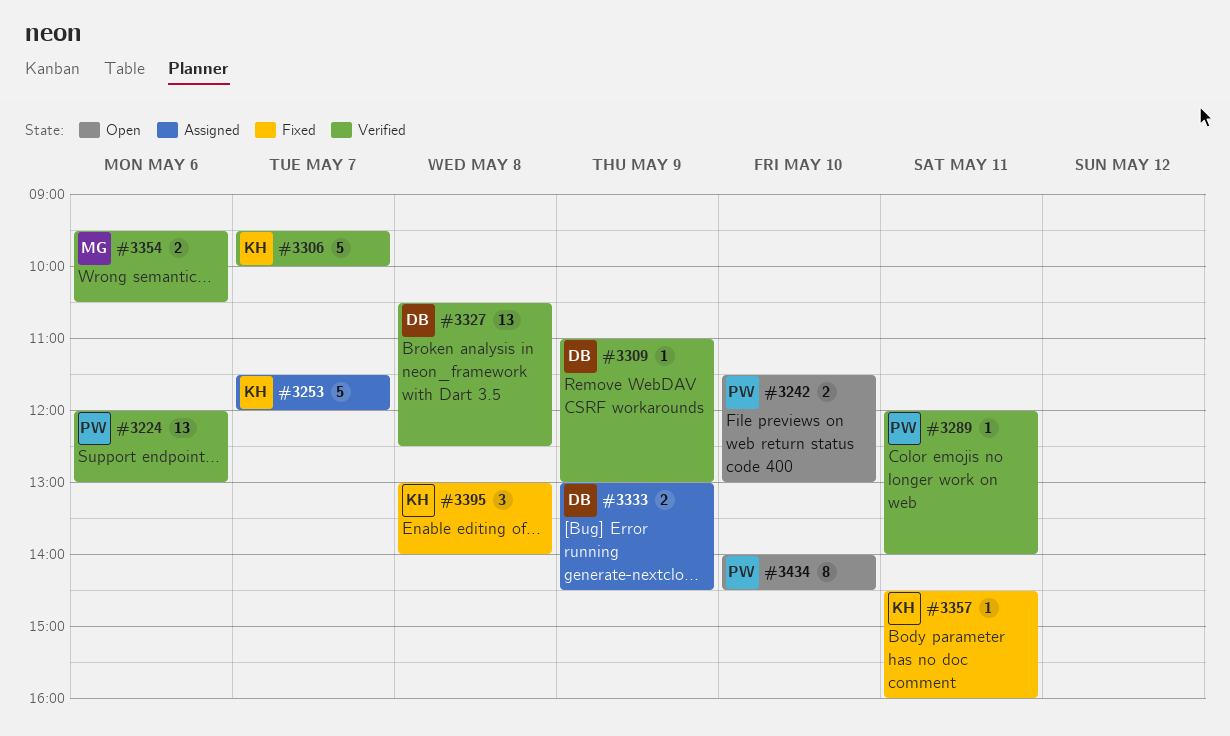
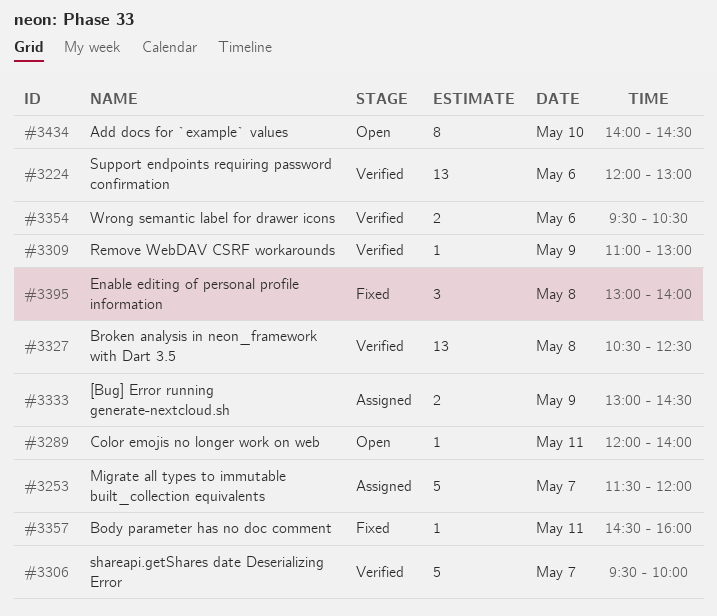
#3242: present -> none
#3289, status: Verified -> Open

